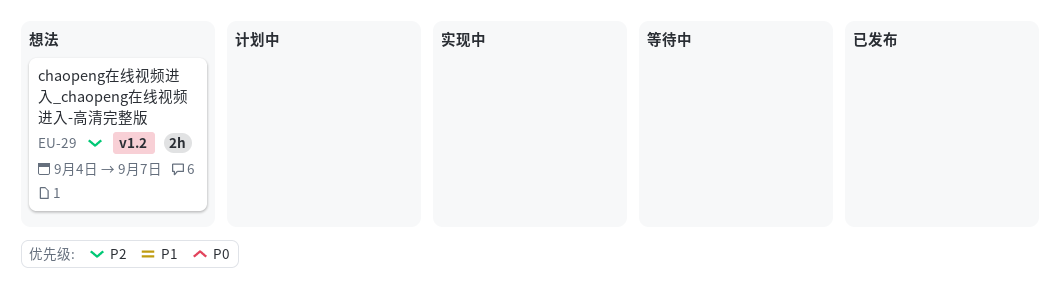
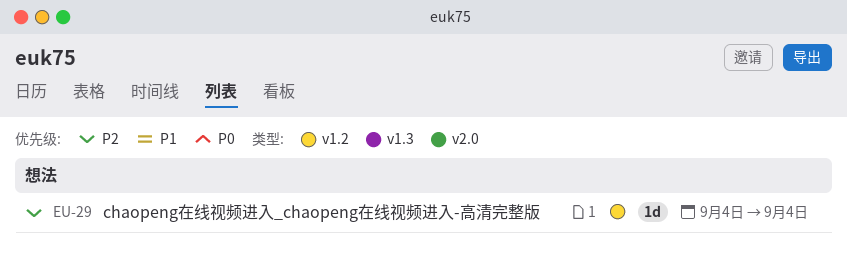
EU-29, estimate: 2h -> 1d
EU-29, due: Sep 7 -> Sep 4

